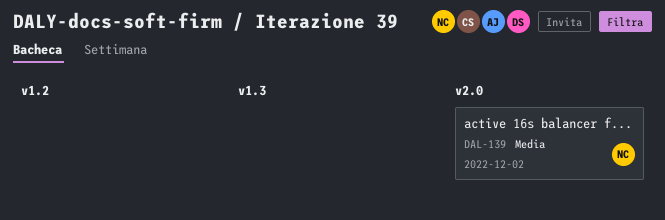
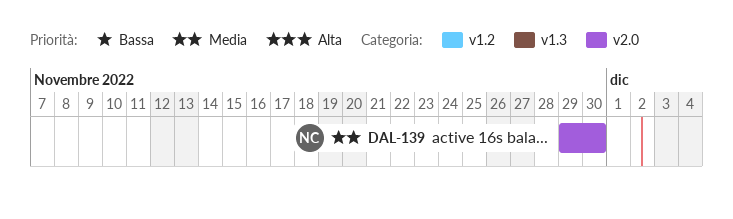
DAL-139, due: Dec 2 -> Nov 30

